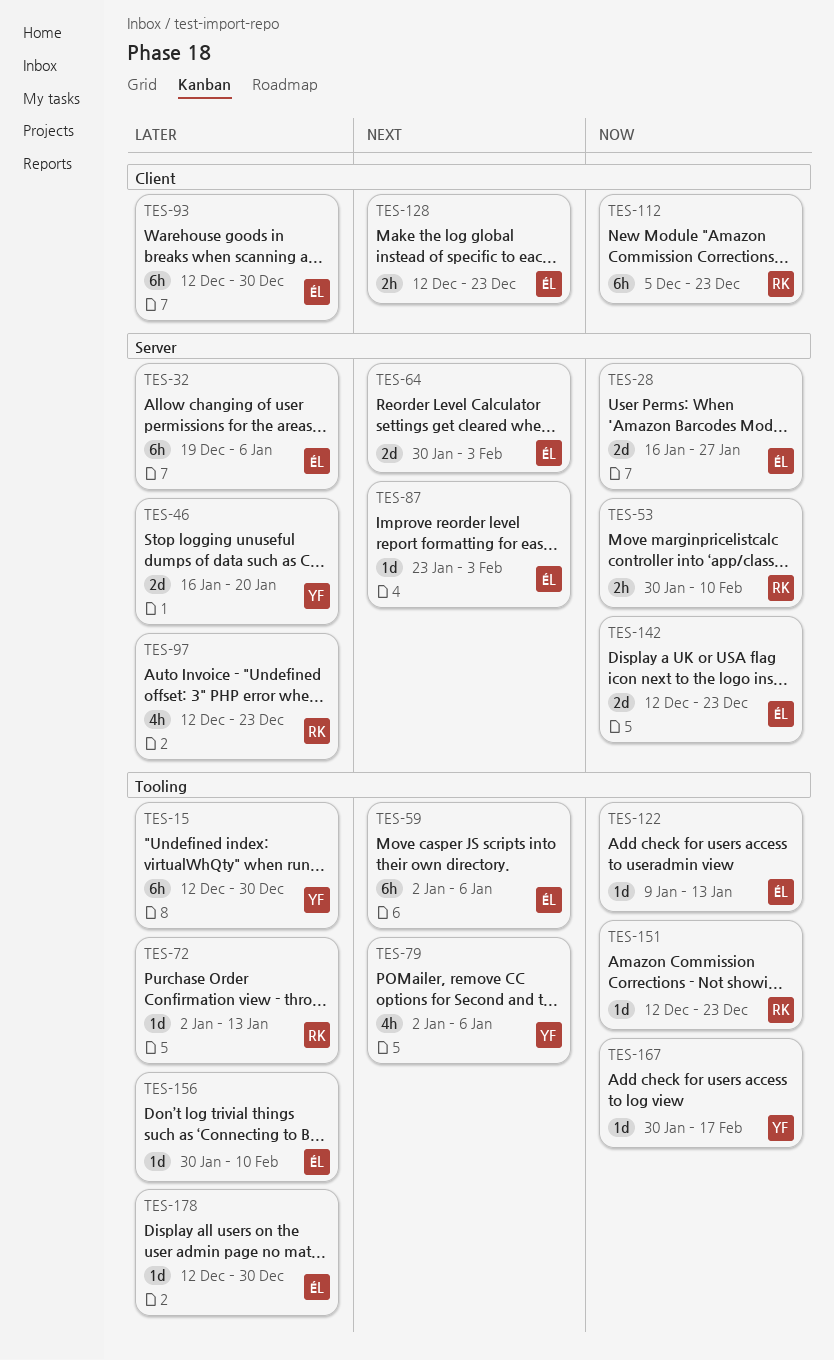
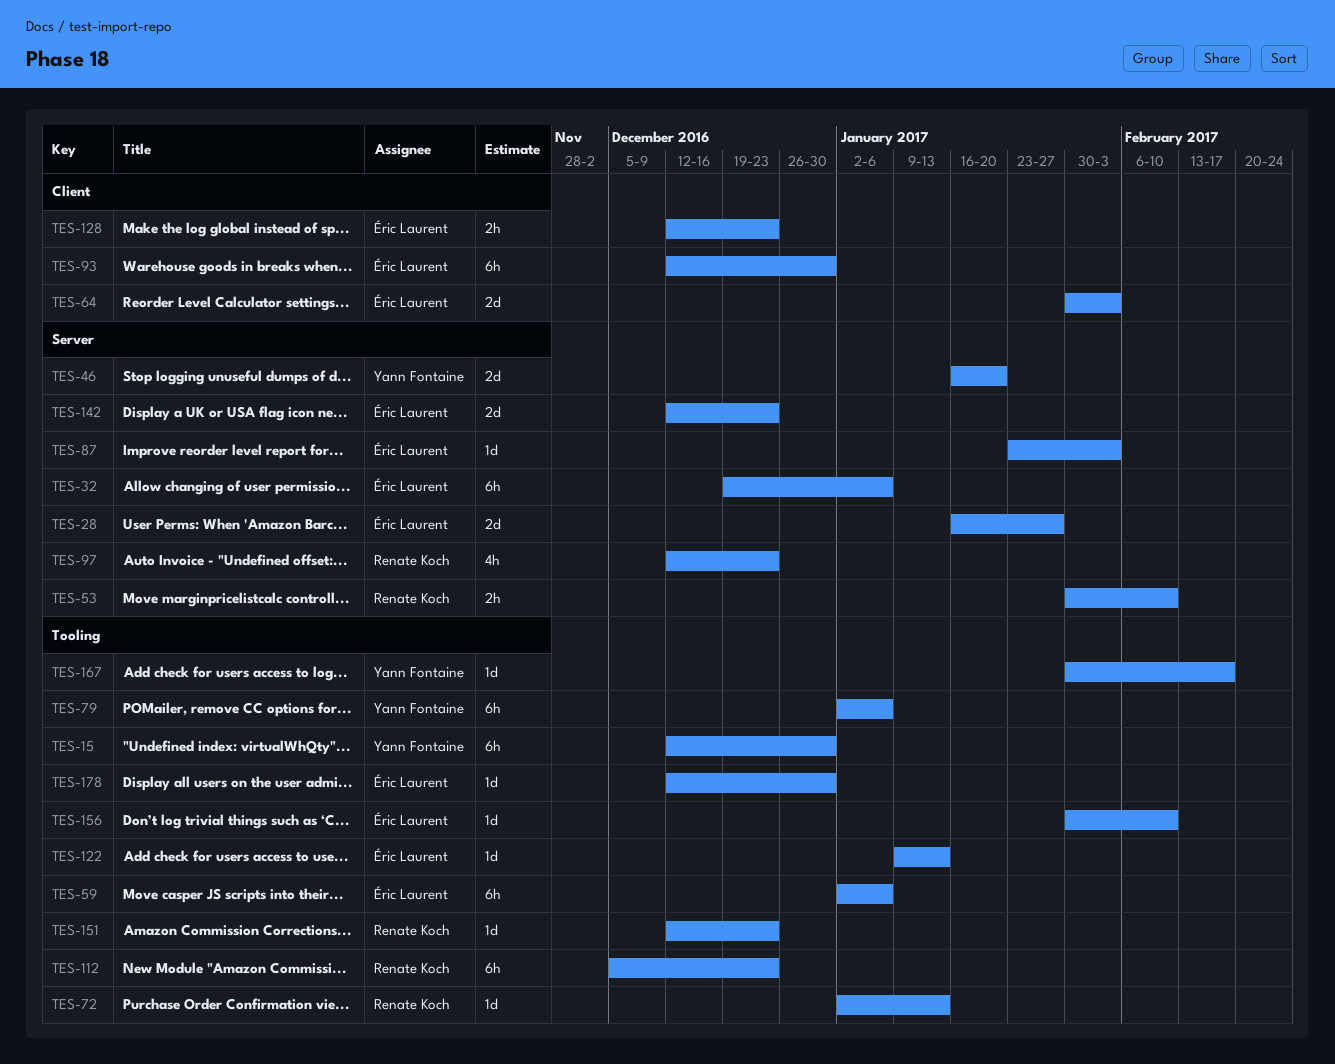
TES-64, label: Server -> Client
TES-79, estimate: 4h -> 6h
TES-112, label: Client -> Tooling

